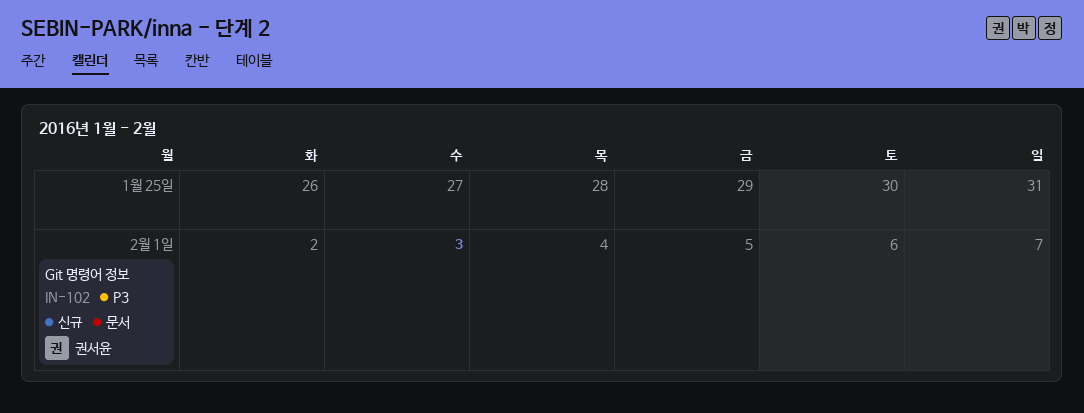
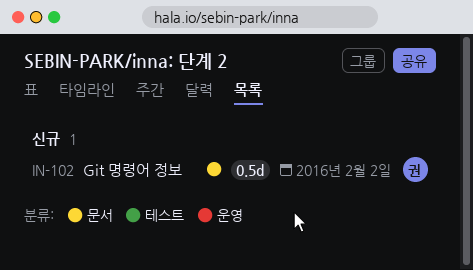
IN-102, due: Feb 1 -> Feb 2

